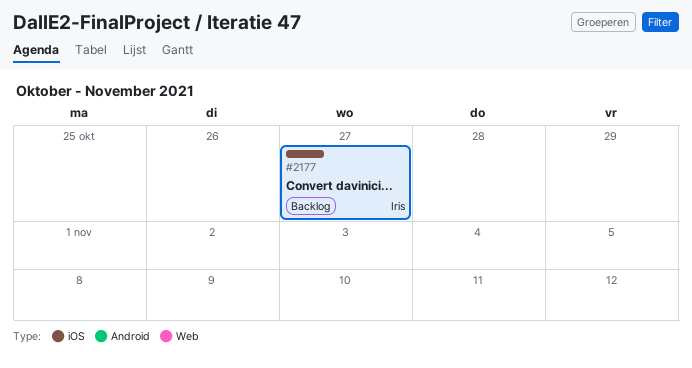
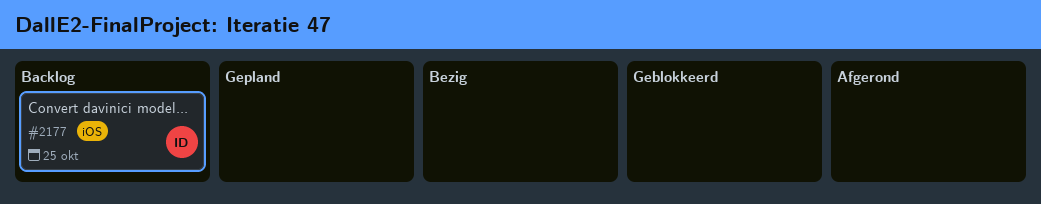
#2177, due: Oct 27 -> Oct 25

